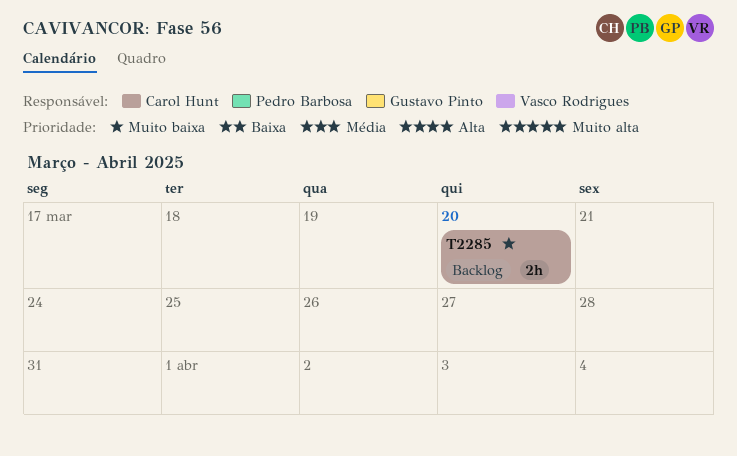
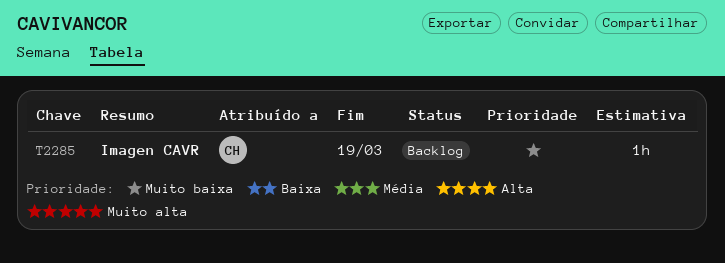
T2285, estimate: 2h -> 1h
T2285, due: Mar 20 -> Mar 19

